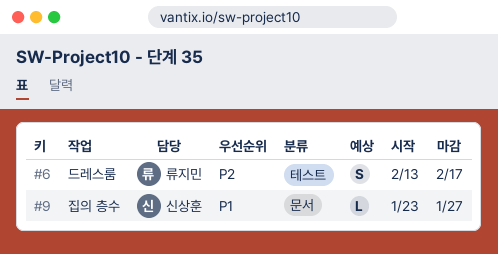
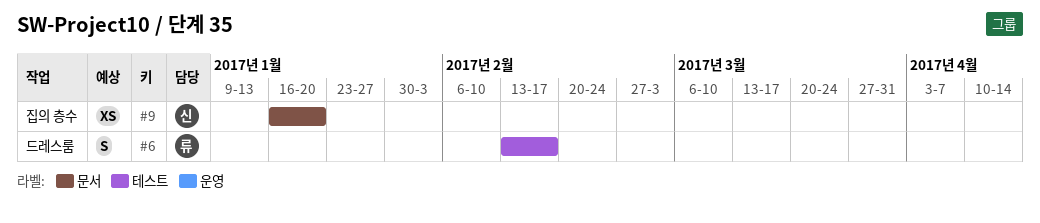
#9, estimate: L -> XS
#9, start: Jan 23 -> Jan 16
#9, due: Jan 27 -> Jan 20

